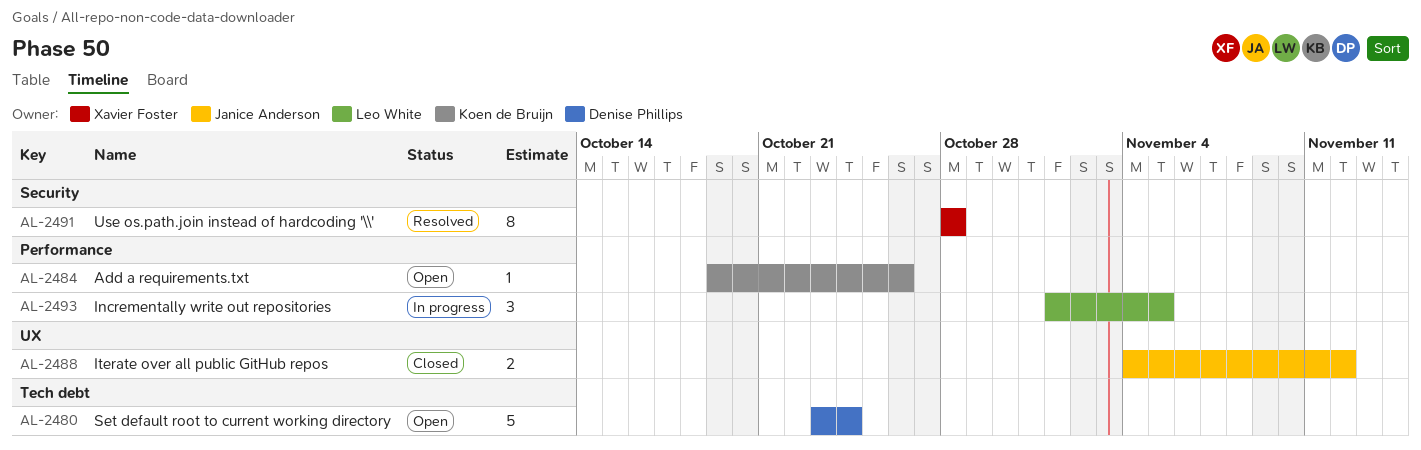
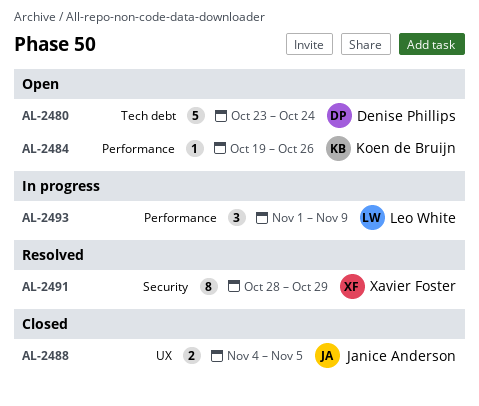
AL-2488, due: Nov 12 -> Nov 5
AL-2491, due: Oct 28 -> Oct 29
AL-2493, due: Nov 5 -> Nov 9

